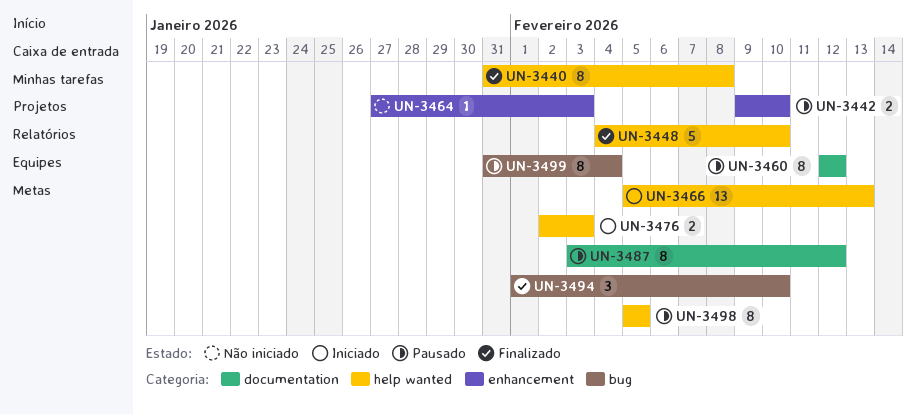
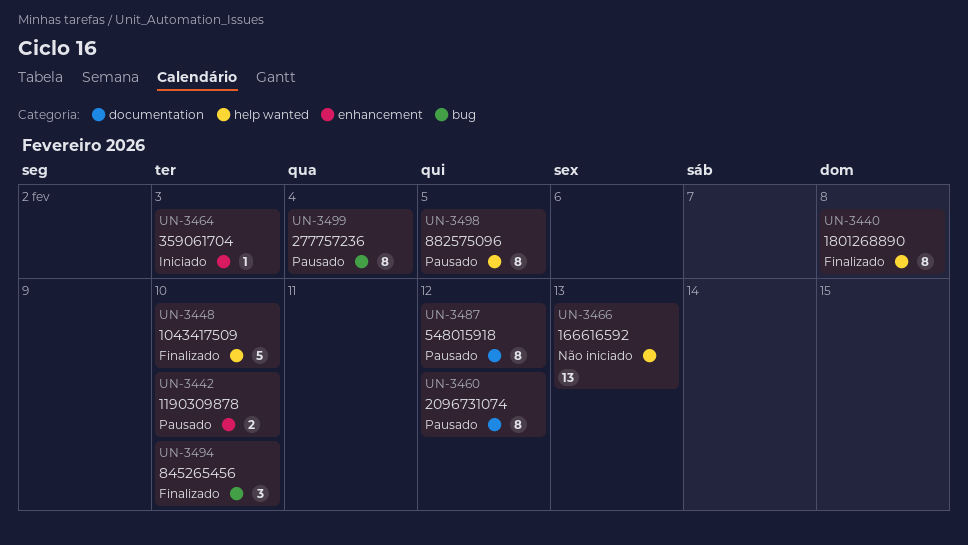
UN-3464, status: Não iniciado -> Iniciado
UN-3466, status: Iniciado -> Não iniciado
UN-3476: present -> none

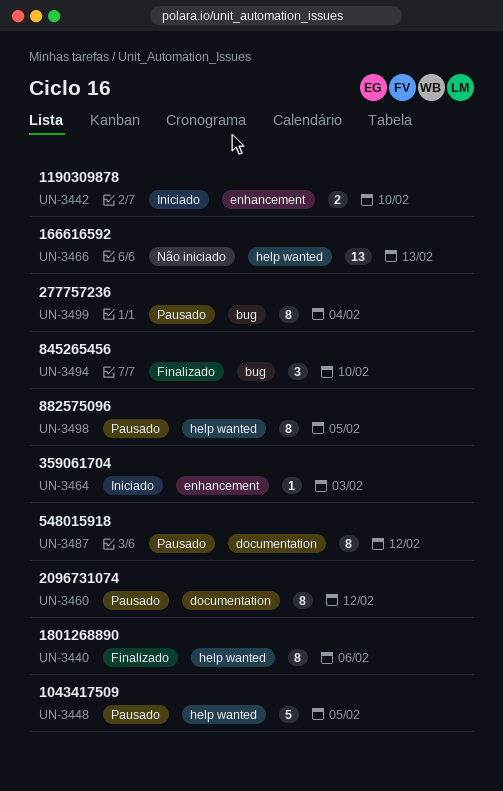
UN-3440, due: Feb 8 -> Feb 6
UN-3442, status: Pausado -> Iniciado
UN-3448, status: Finalizado -> Pausado
UN-3448, due: Feb 10 -> Feb 5

